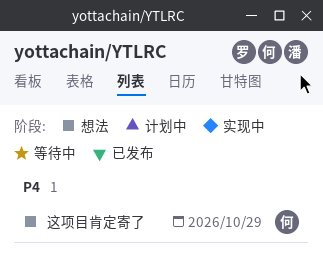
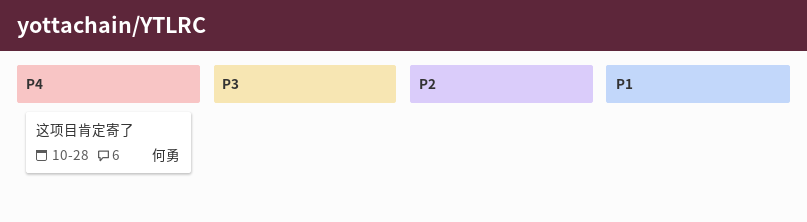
这项目肯定寄了, due: Oct 29 -> Oct 28

